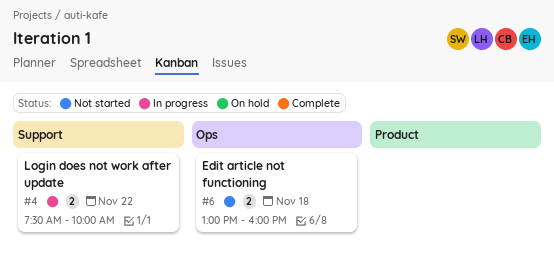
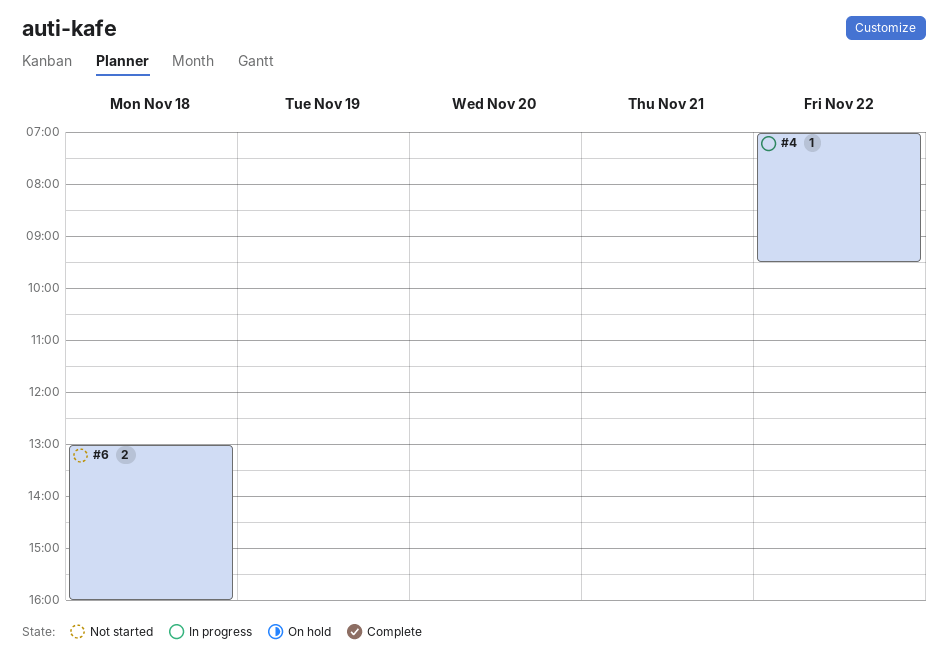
#4, estimate: 2 -> 1
#4, begins: 07:30 -> 07:00
#4, ends: 10:00 -> 09:30

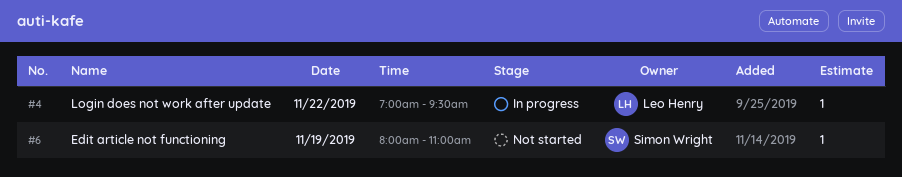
#6, estimate: 2 -> 1
#6, day: Nov 18 -> Nov 19
#6, begins: 13:00 -> 08:00
#6, ends: 16:00 -> 11:00

